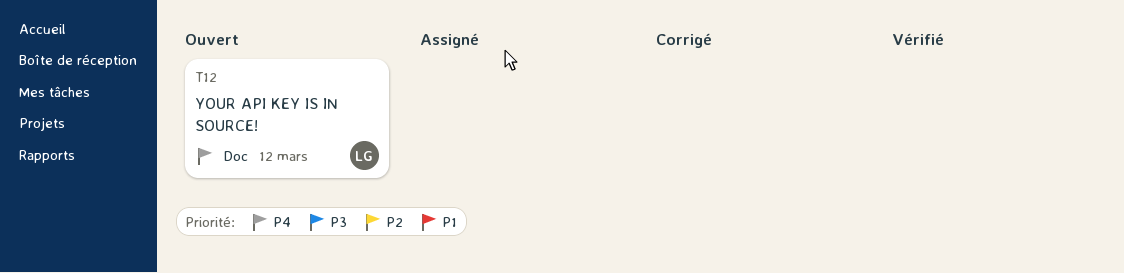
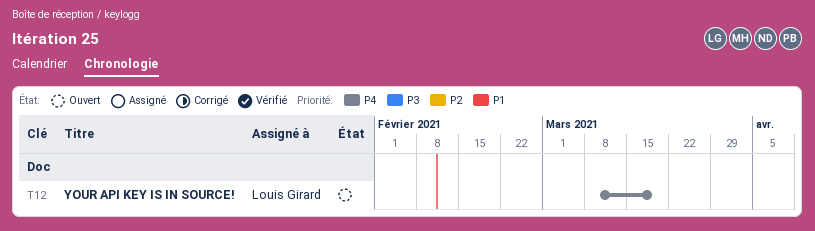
T12, due: Mar 12 -> Mar 19

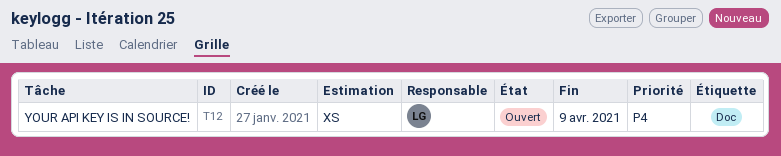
T12, due: Mar 19 -> Apr 9

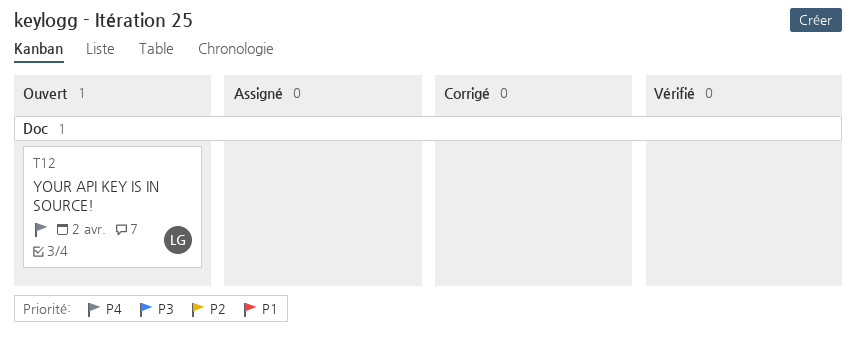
T12, due: Apr 9 -> Apr 2

